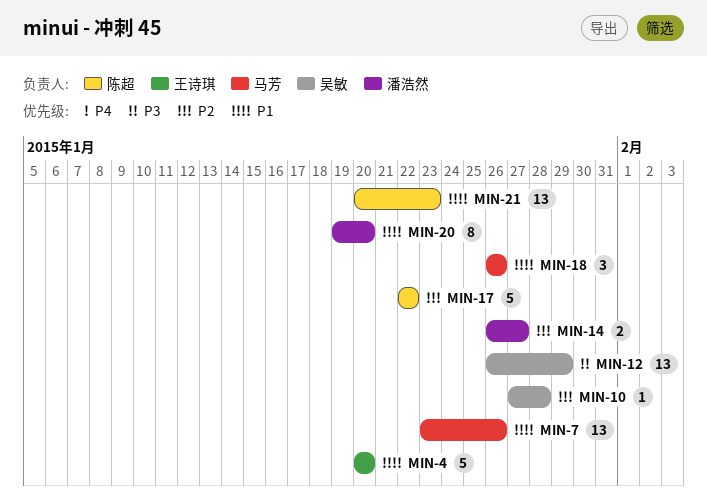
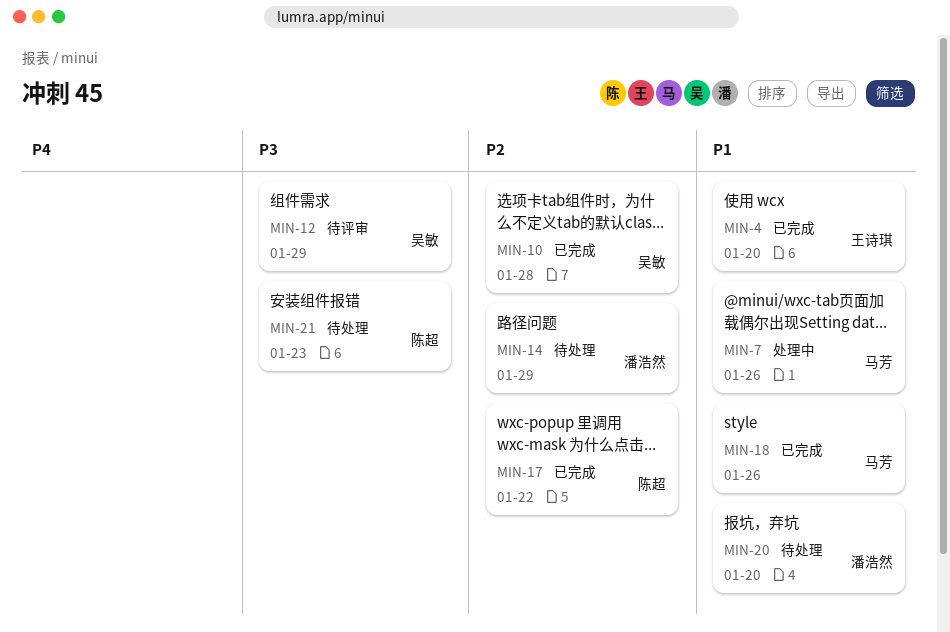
MIN-14, due: Jan 27 -> Jan 29
MIN-21, priority: P1 -> P3

